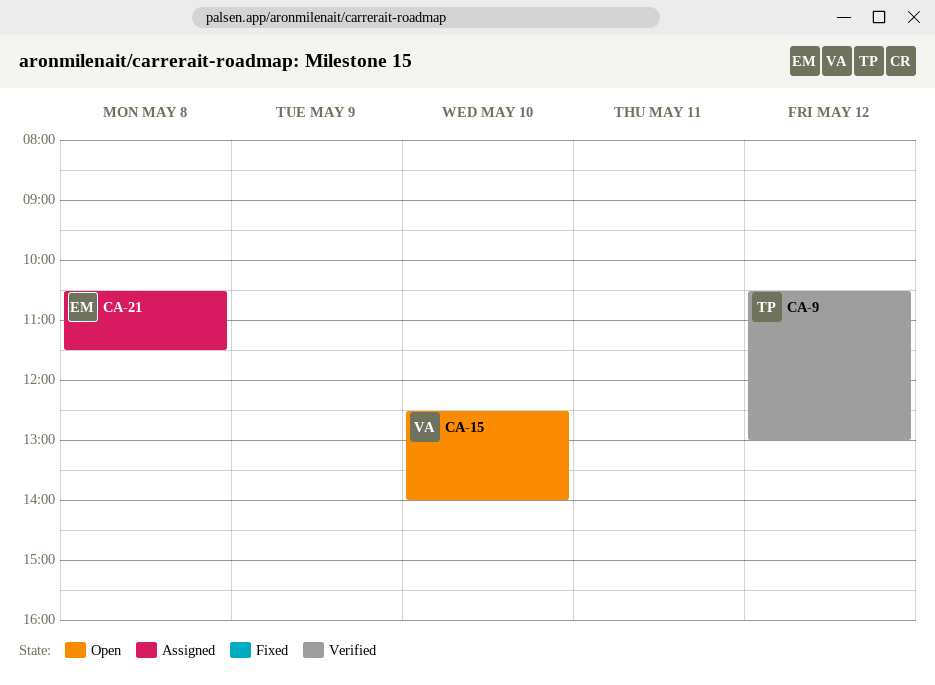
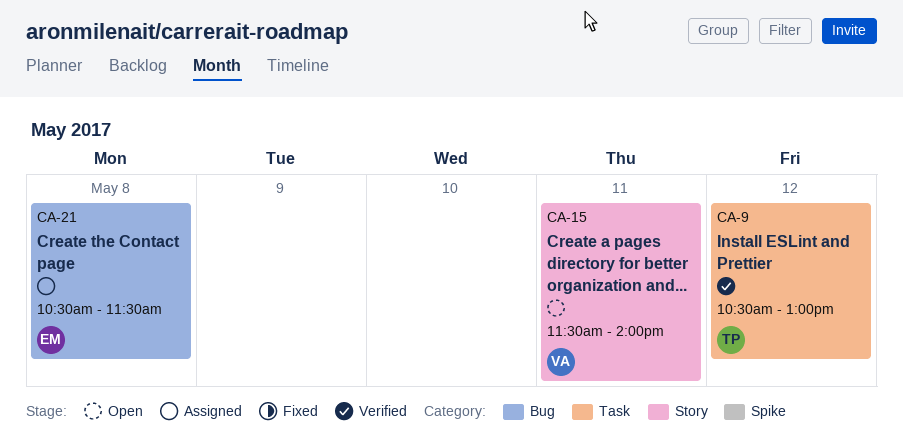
CA-15, day: May 10 -> May 11
CA-15, begins: 12:30 -> 11:30

